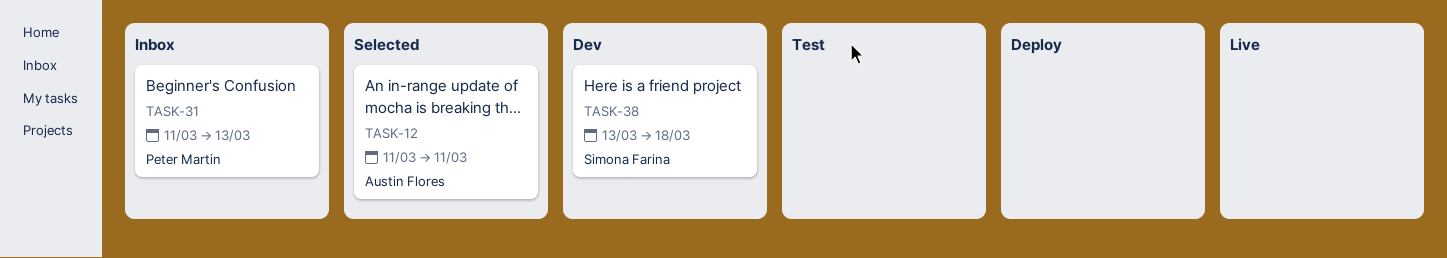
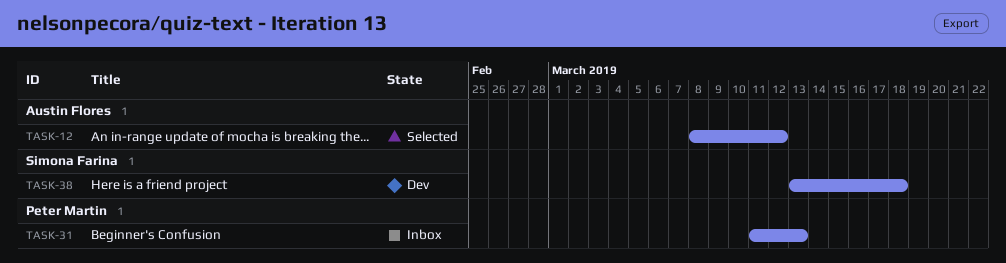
TASK-12, start: Mar 11 -> Mar 8
TASK-12, due: Mar 11 -> Mar 12

